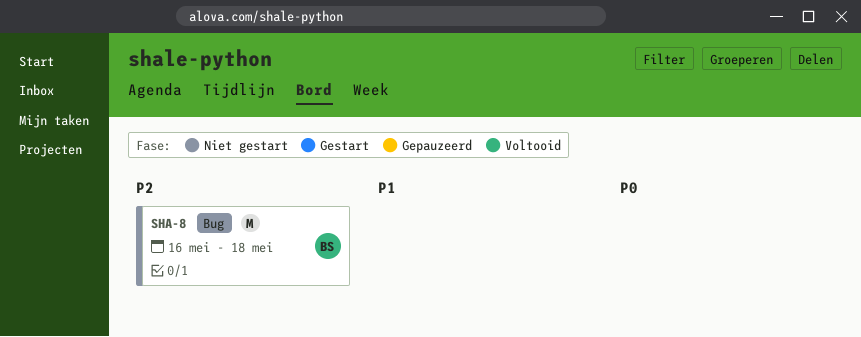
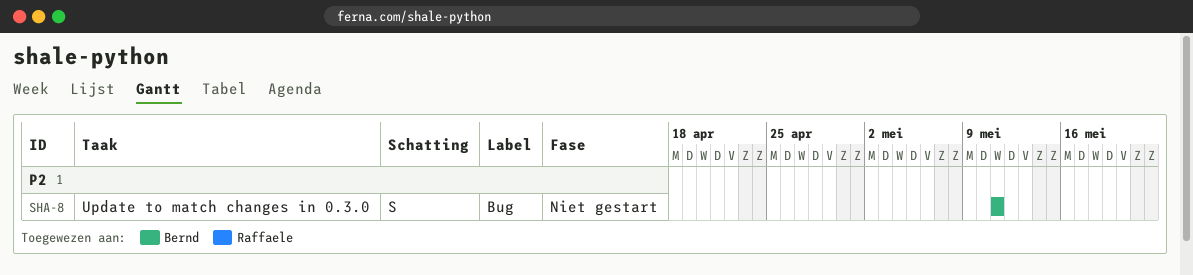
SHA-8, estimate: M -> S
SHA-8, start: May 16 -> May 11
SHA-8, due: May 18 -> May 11

